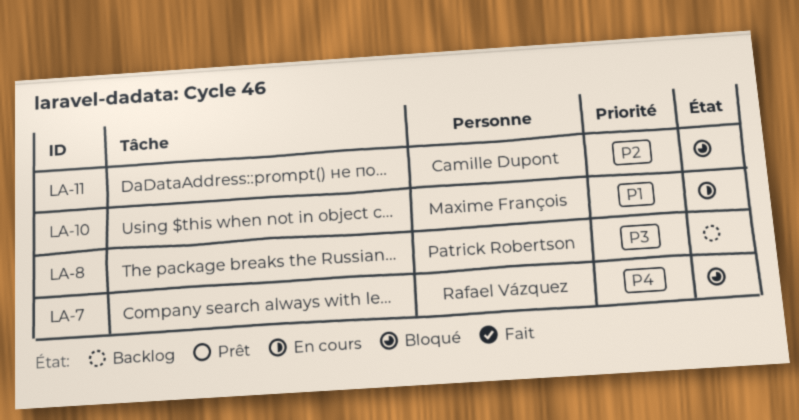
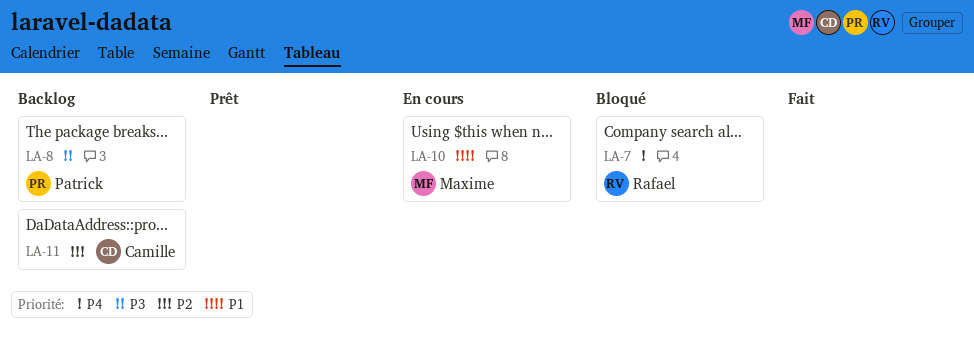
LA-11, status: Bloqué -> Backlog

